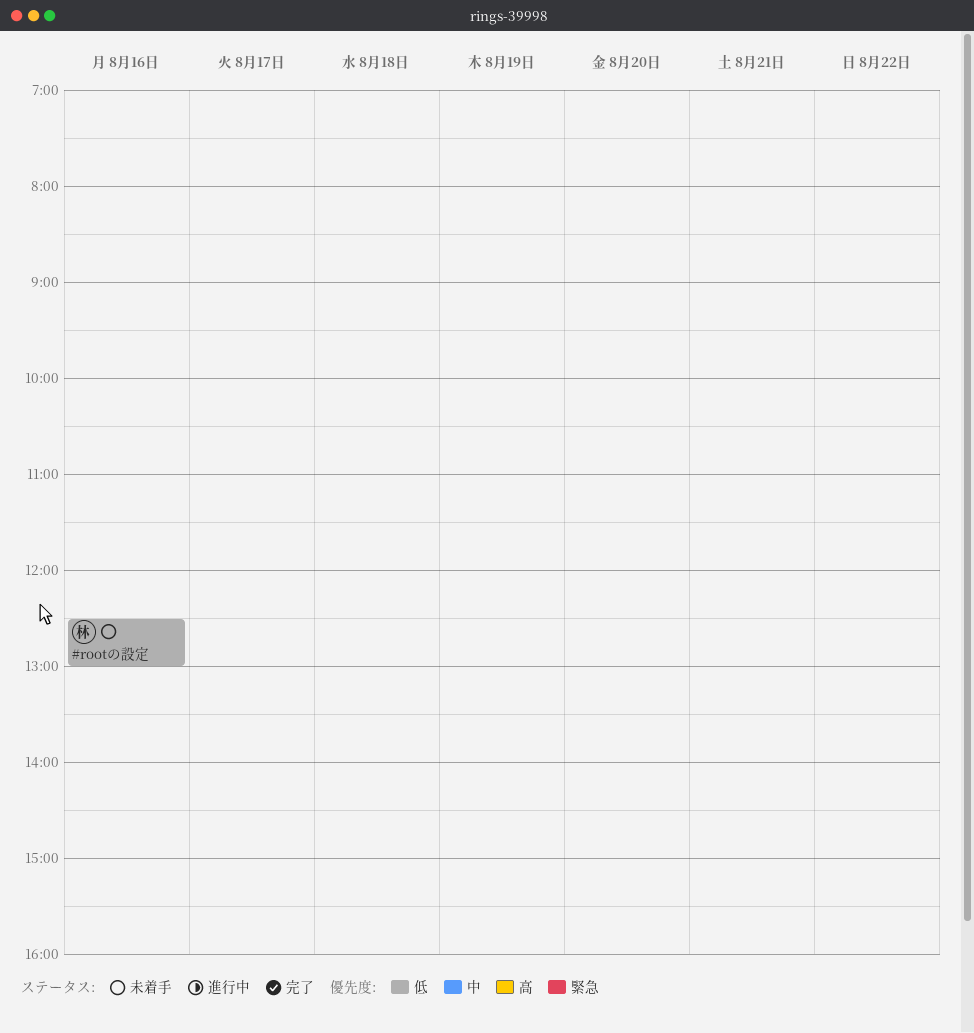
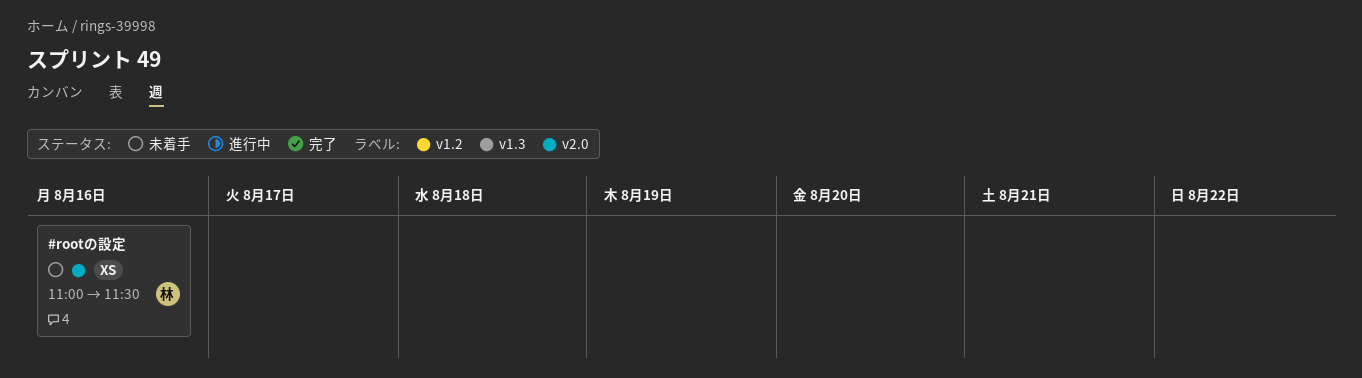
#rootの設定, begins: 12:30 -> 11:00
#rootの設定, ends: 13:00 -> 11:30

